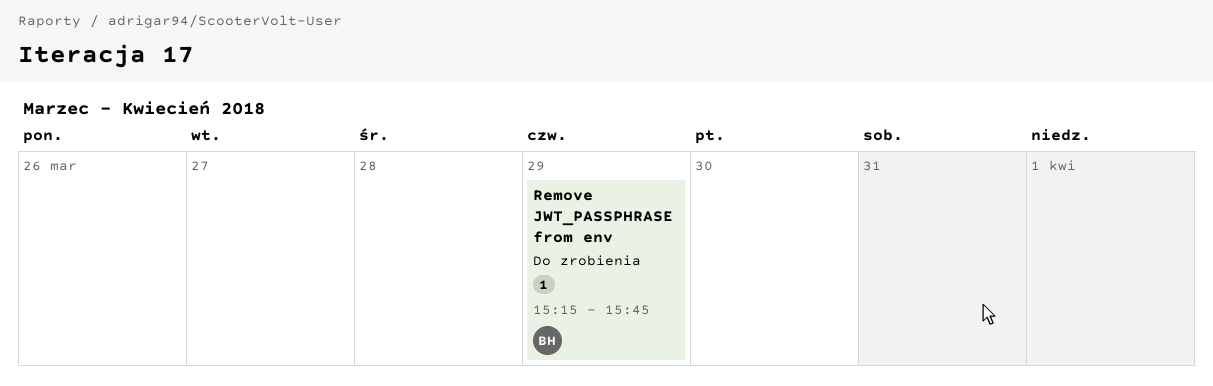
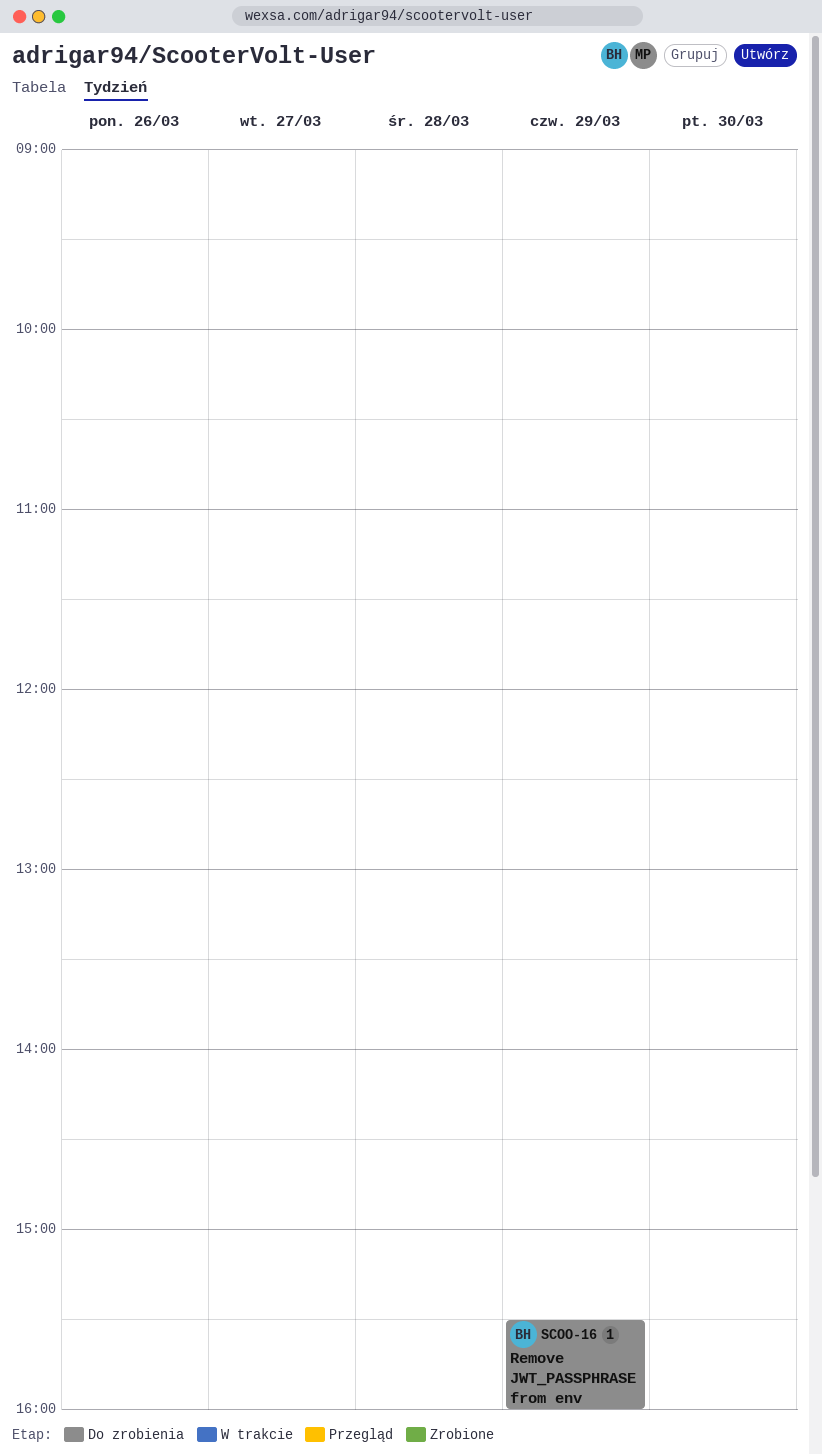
Remove JWT_PASSPHRASE from env, begins: 15:15 -> 15:30
Remove JWT_PASSPHRASE from env, ends: 15:45 -> 16:00

